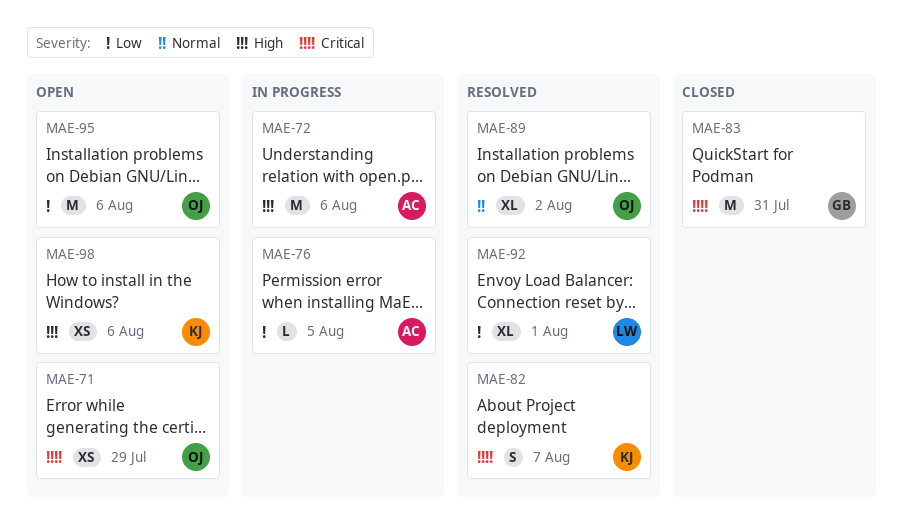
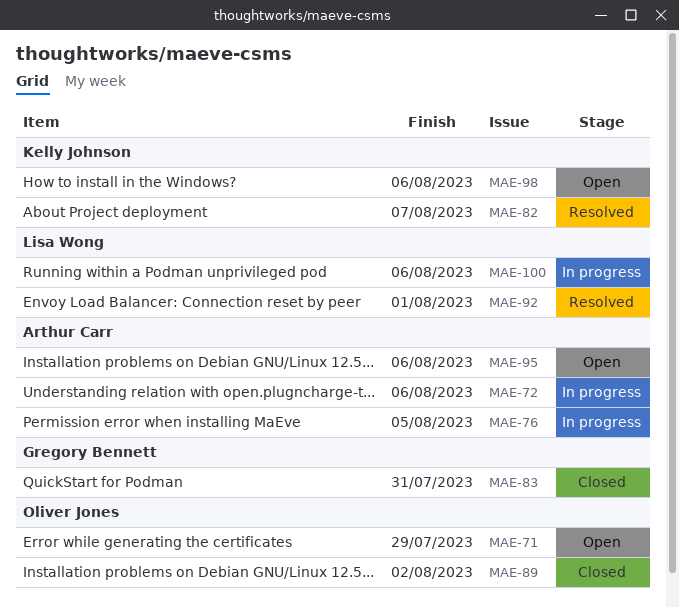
MAE-89, status: Resolved -> Closed
MAE-95, owner: Oliver Jones -> Arthur Carr
MAE-100: none -> present

